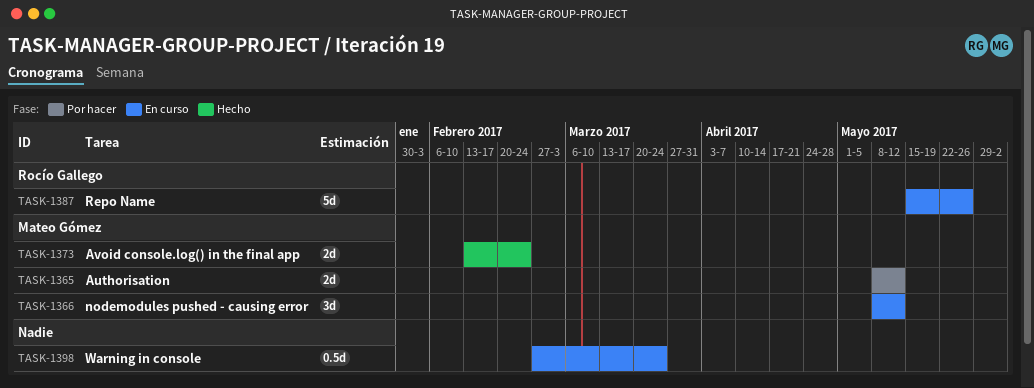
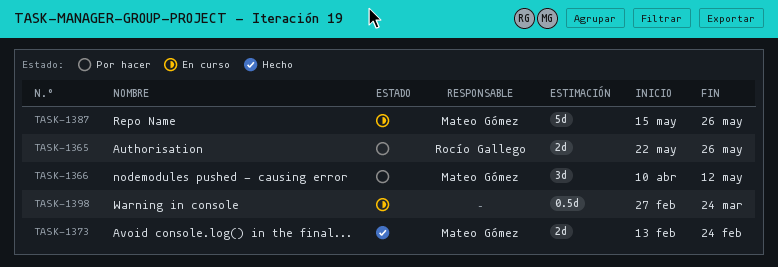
TASK-1365, owner: Mateo Gómez -> Rocío Gallego
TASK-1365, start: May 8 -> May 22
TASK-1365, due: May 12 -> May 26
TASK-1366, status: En curso -> Por hacer
TASK-1366, start: May 8 -> Apr 10
TASK-1387, owner: Rocío Gallego -> Mateo Gómez

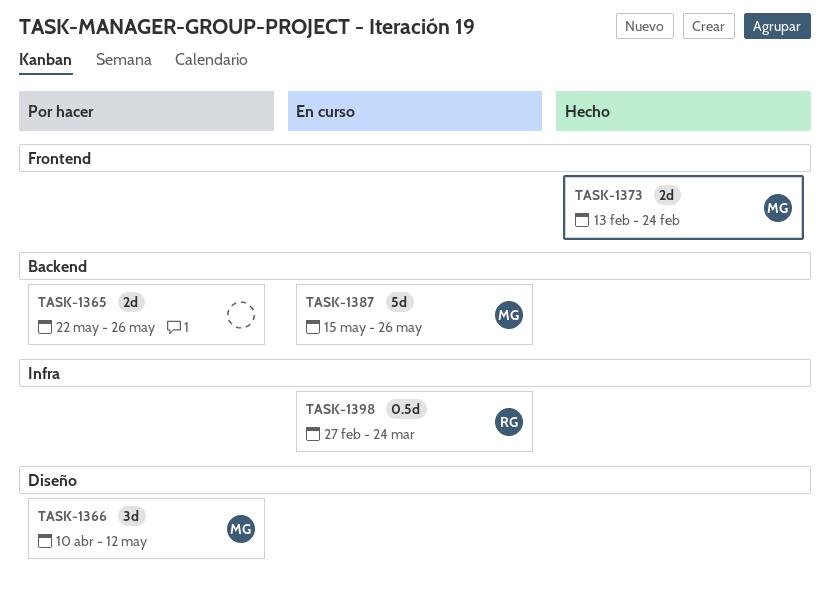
TASK-1365, owner: Rocío Gallego -> none
TASK-1398, owner: none -> Rocío Gallego

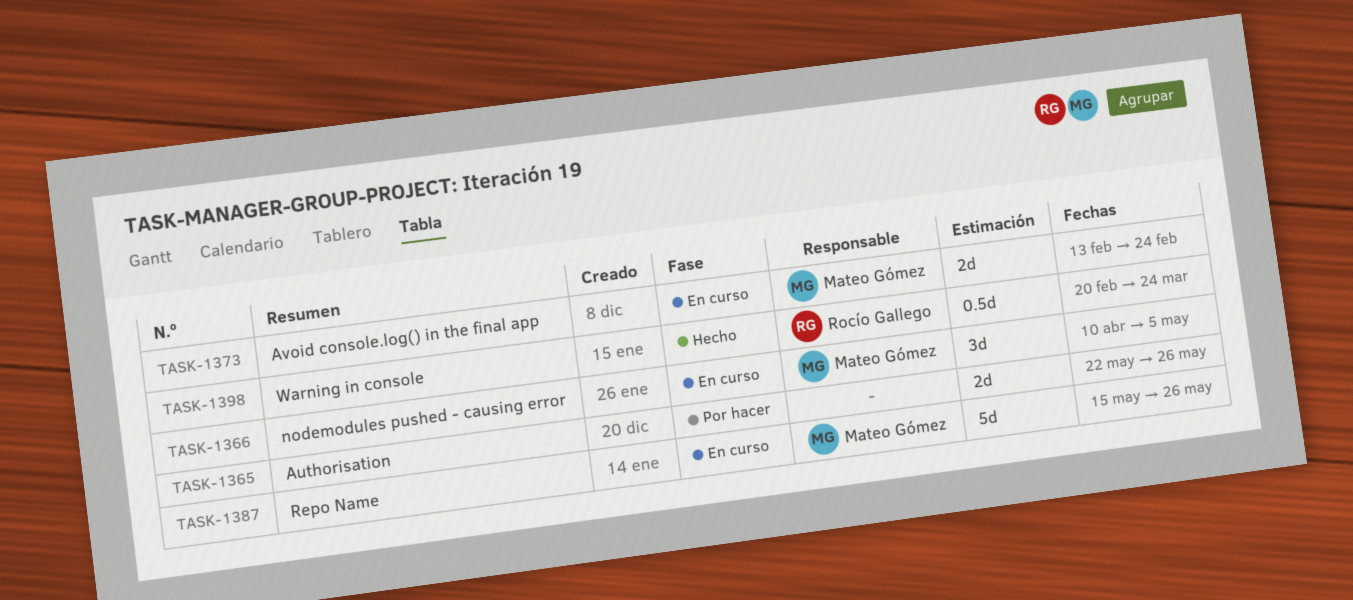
TASK-1366, status: Por hacer -> En curso
TASK-1366, due: May 12 -> May 5
TASK-1373, status: Hecho -> En curso
TASK-1398, status: En curso -> Hecho
TASK-1398, start: Feb 27 -> Feb 20

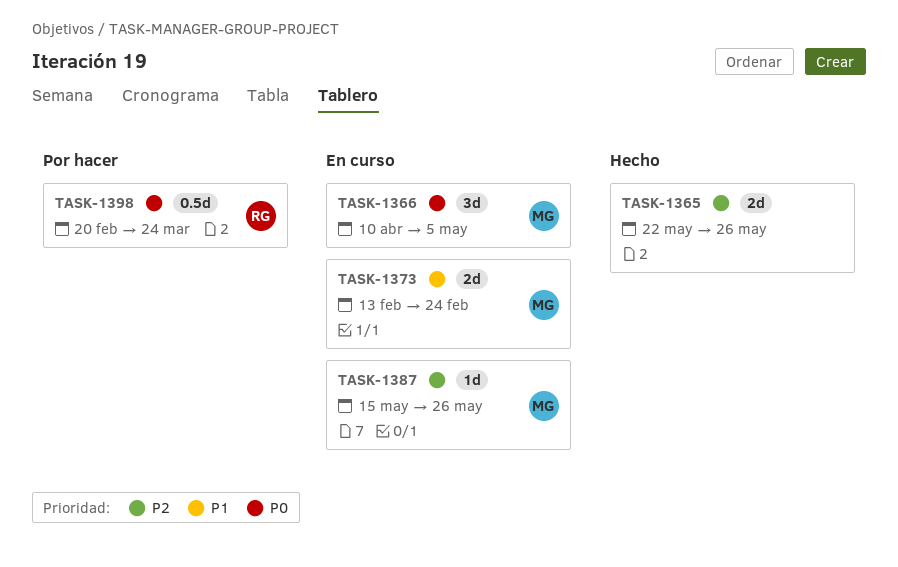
TASK-1365, status: Por hacer -> Hecho
TASK-1387, estimate: 5d -> 1d
TASK-1398, status: Hecho -> Por hacer

